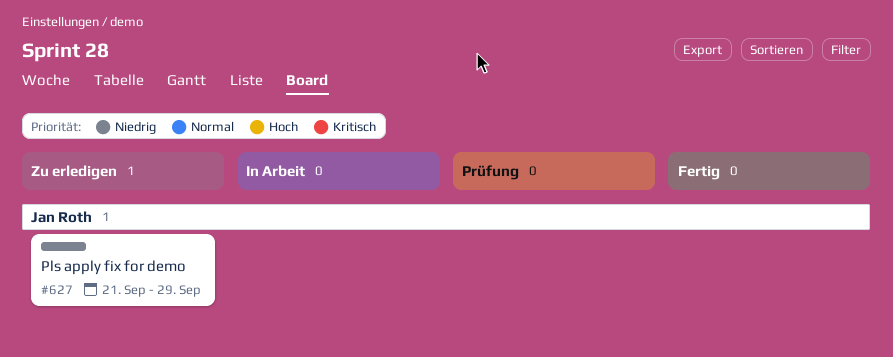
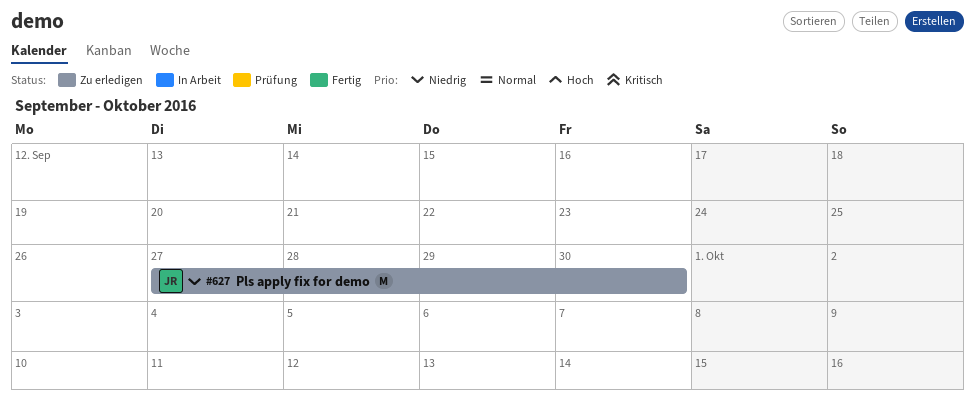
#627, start: Sep 21 -> Sep 27
#627, due: Sep 29 -> Sep 30

